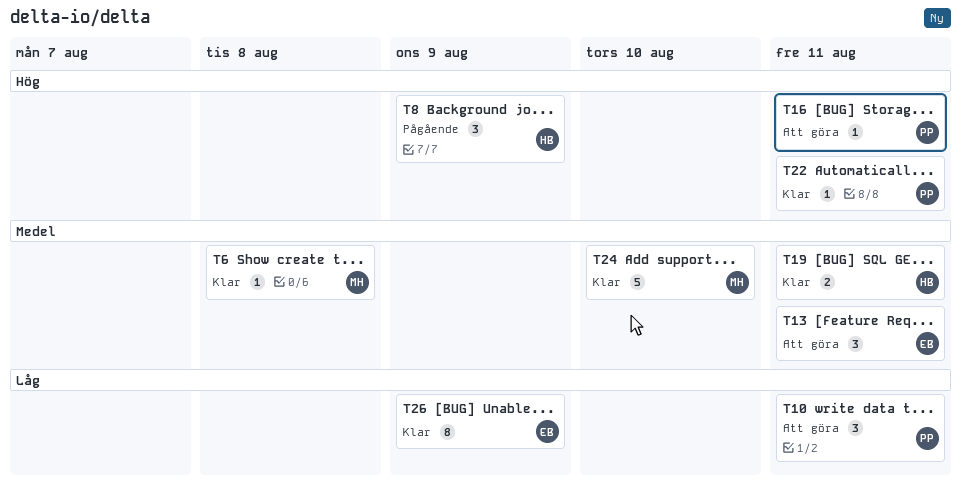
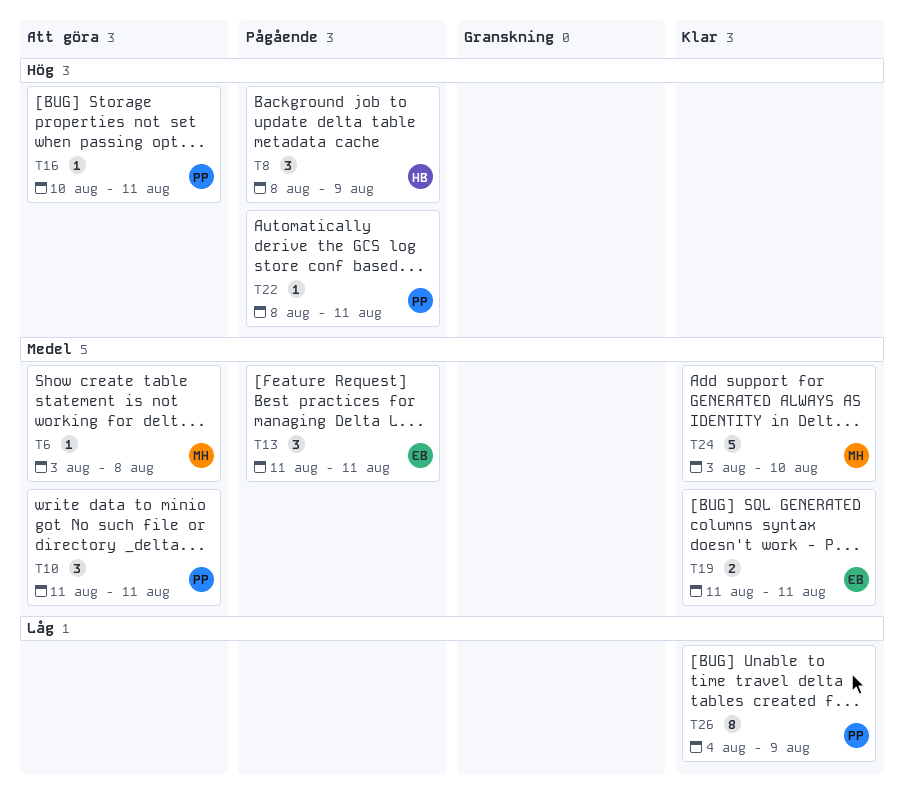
T6, status: Klar -> Att göra
T10, priority: Låg -> Medel
T13, status: Att göra -> Pågående
T19, owner: HB -> EB
T22, status: Klar -> Pågående
T26, owner: EB -> PP

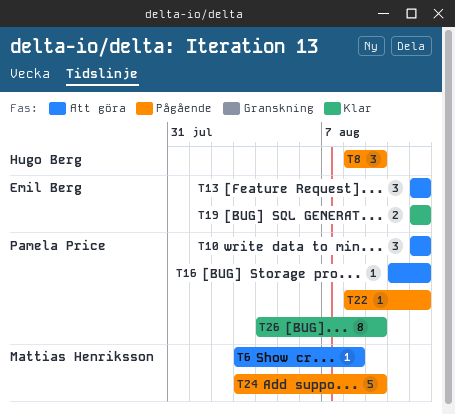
T13, status: Pågående -> Att göra
T24, status: Klar -> Pågående
T24, due: Aug 10 -> Aug 9

